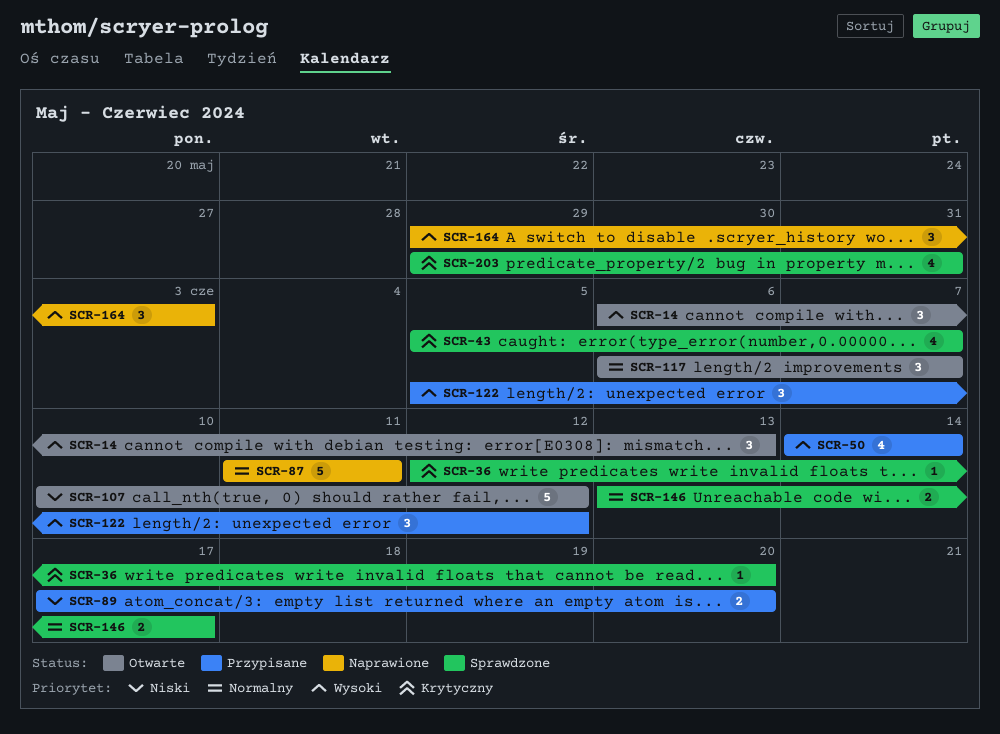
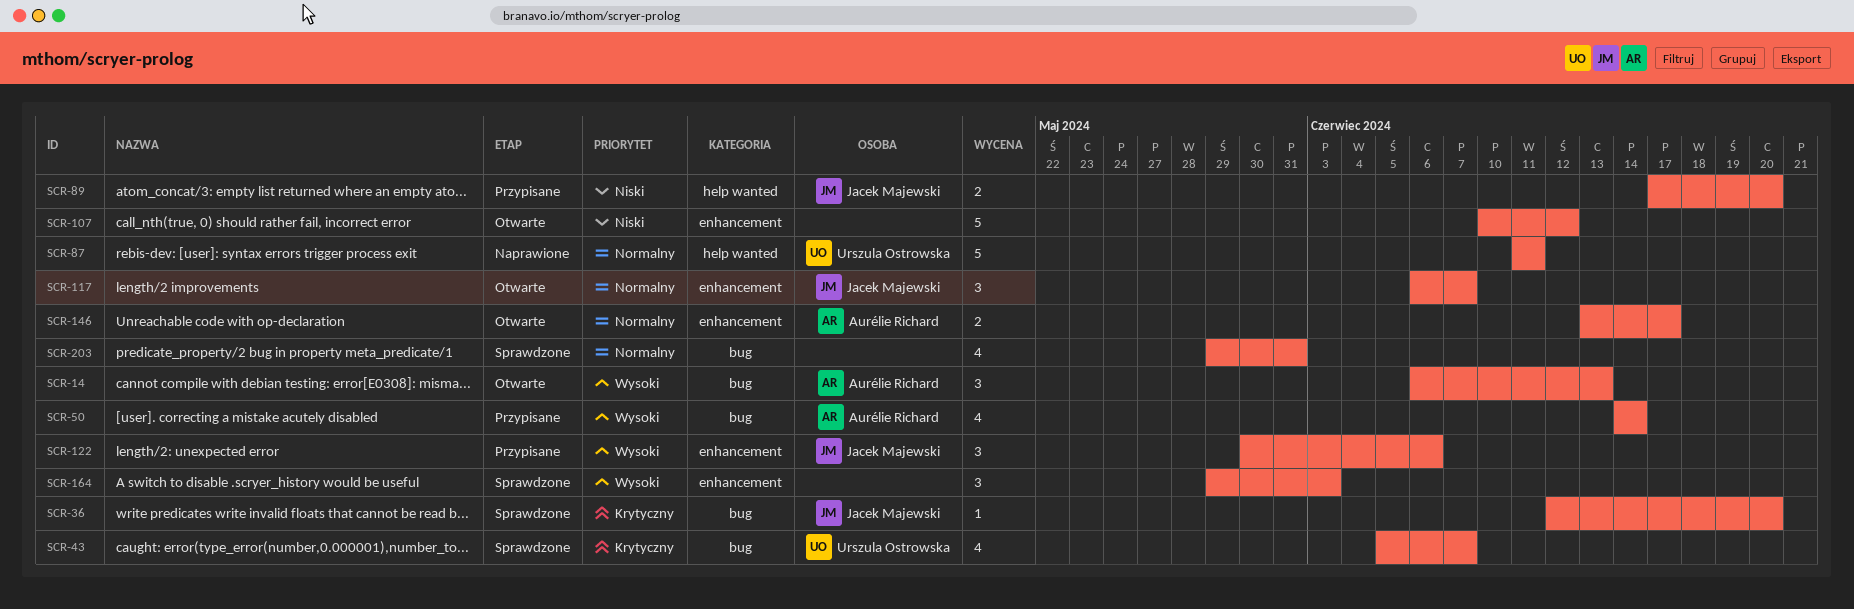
SCR-122, start: Jun 5 -> May 30
SCR-122, due: Jun 12 -> Jun 6
SCR-146, status: Sprawdzone -> Otwarte
SCR-164, status: Naprawione -> Sprawdzone
SCR-203, priority: Krytyczny -> Normalny

